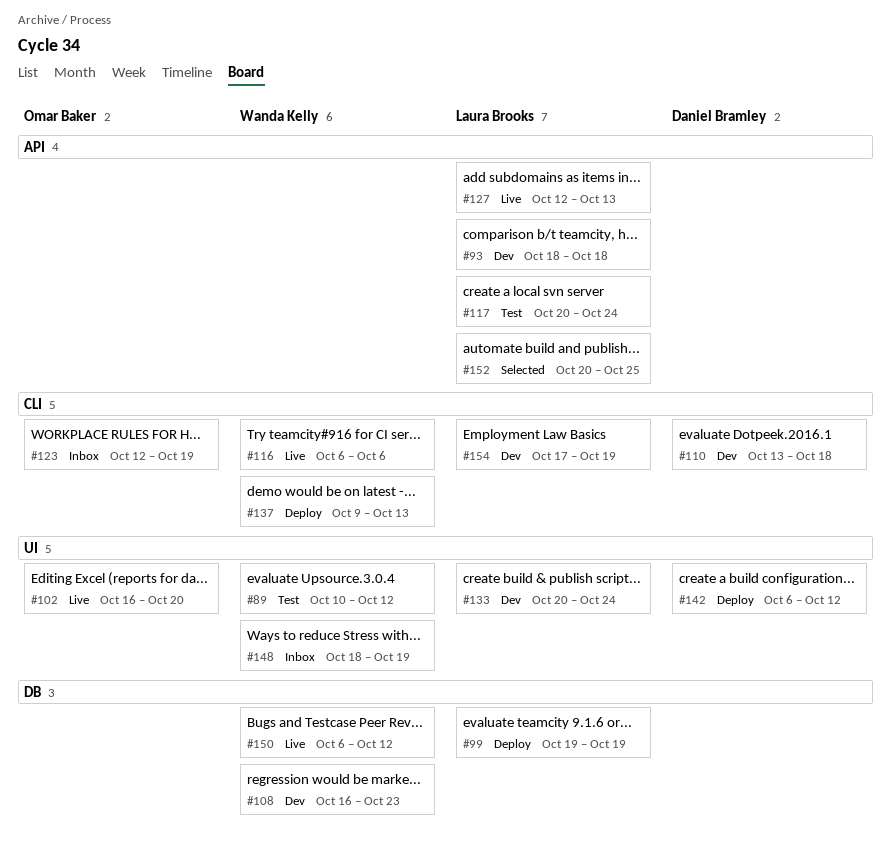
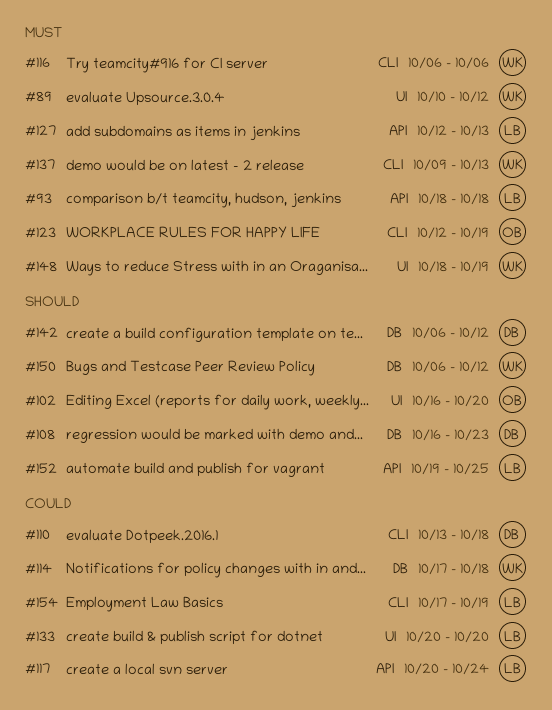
#99: present -> none
#108, owner: Wanda Kelly -> Daniel Bramley
#114: none -> present
#133, due: Oct 24 -> Oct 20
#142, label: UI -> DB
#152, start: Oct 20 -> Oct 19

